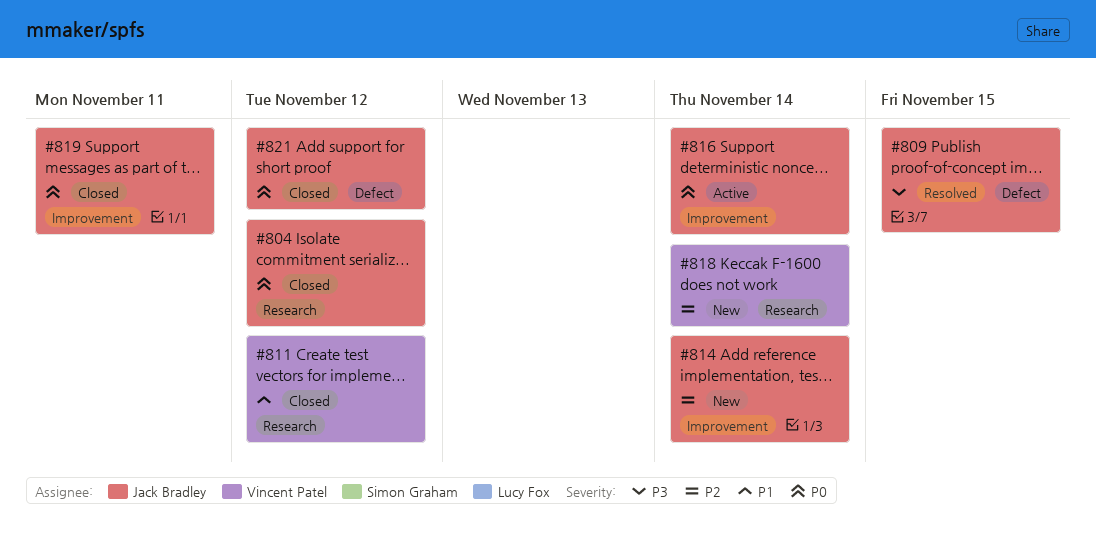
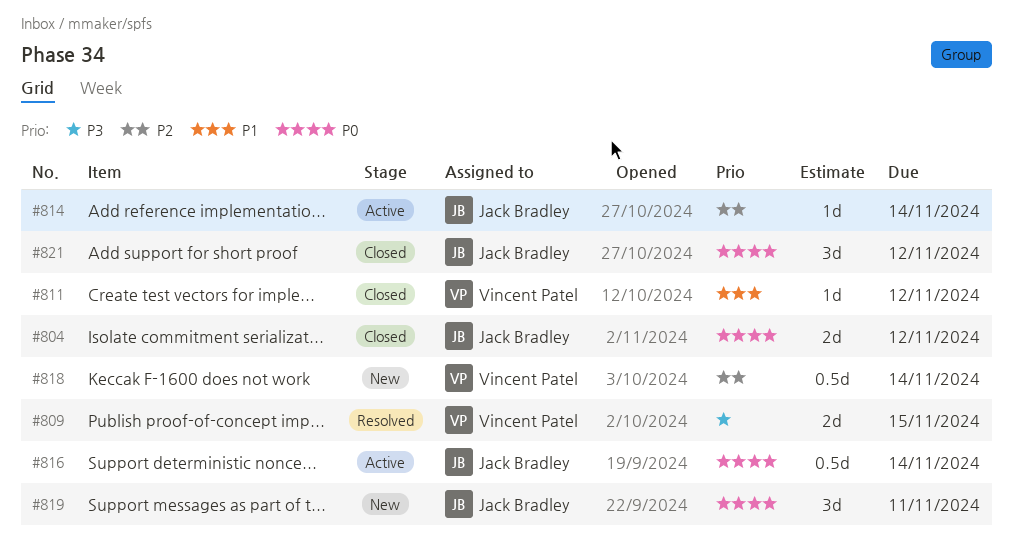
#809, owner: Jack Bradley -> Vincent Patel
#814, status: New -> Active
#819, status: Closed -> New

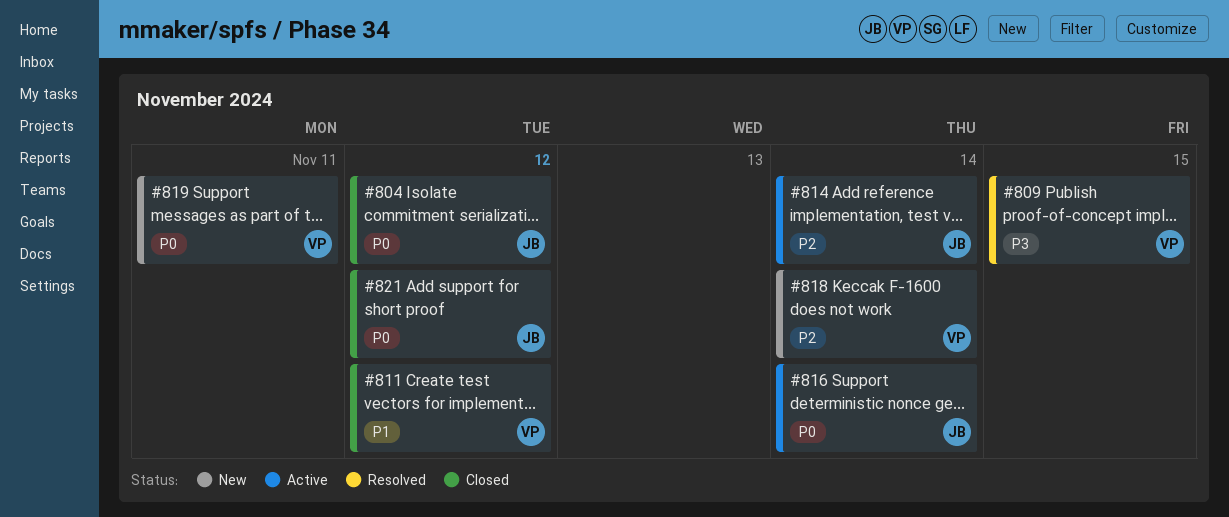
#819, owner: Jack Bradley -> Vincent Patel

